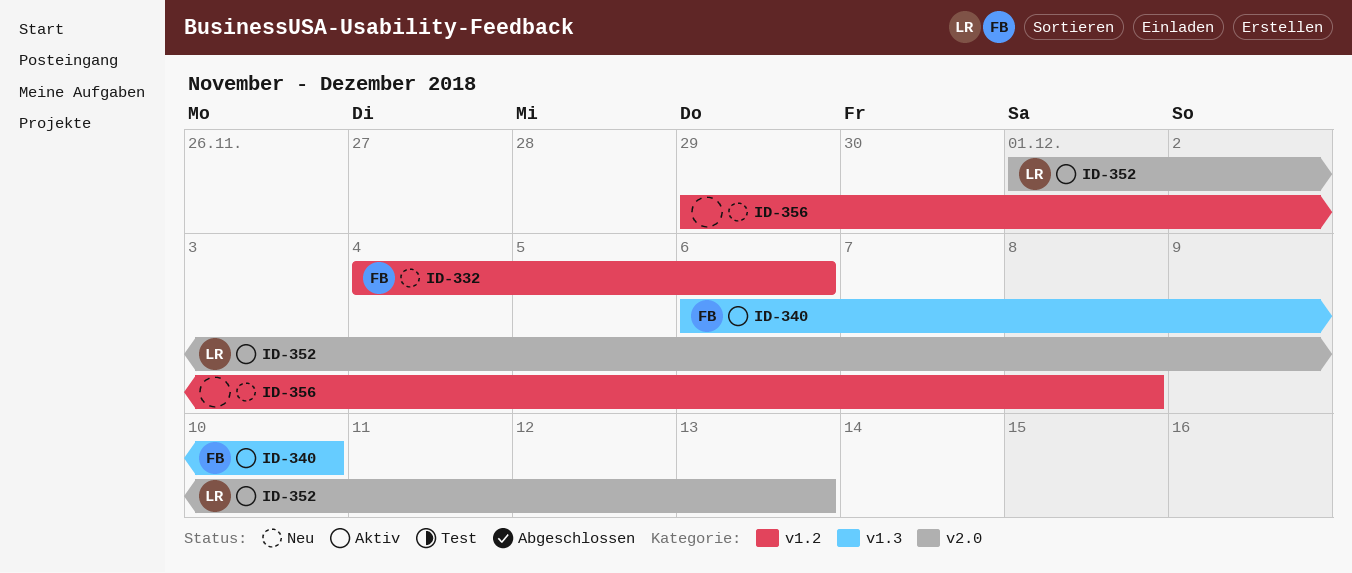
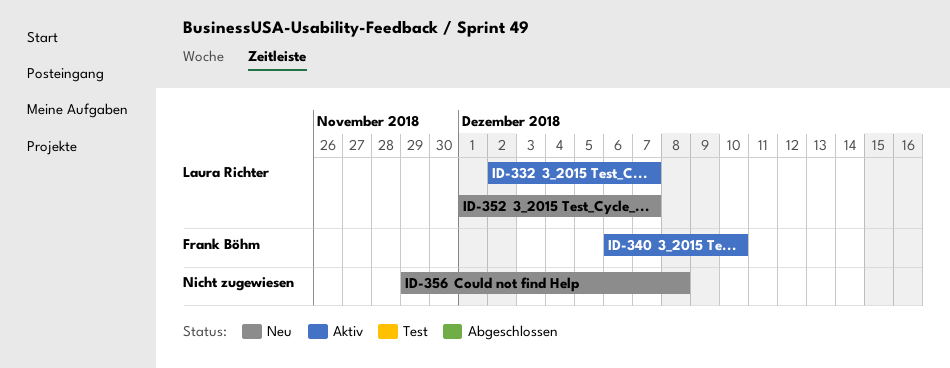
ID-332, status: Neu -> Aktiv
ID-332, owner: Frank Böhm -> Laura Richter
ID-332, start: Dec 4 -> Dec 2
ID-332, due: Dec 6 -> Dec 7
ID-352, status: Aktiv -> Neu
ID-352, due: Dec 13 -> Dec 7

